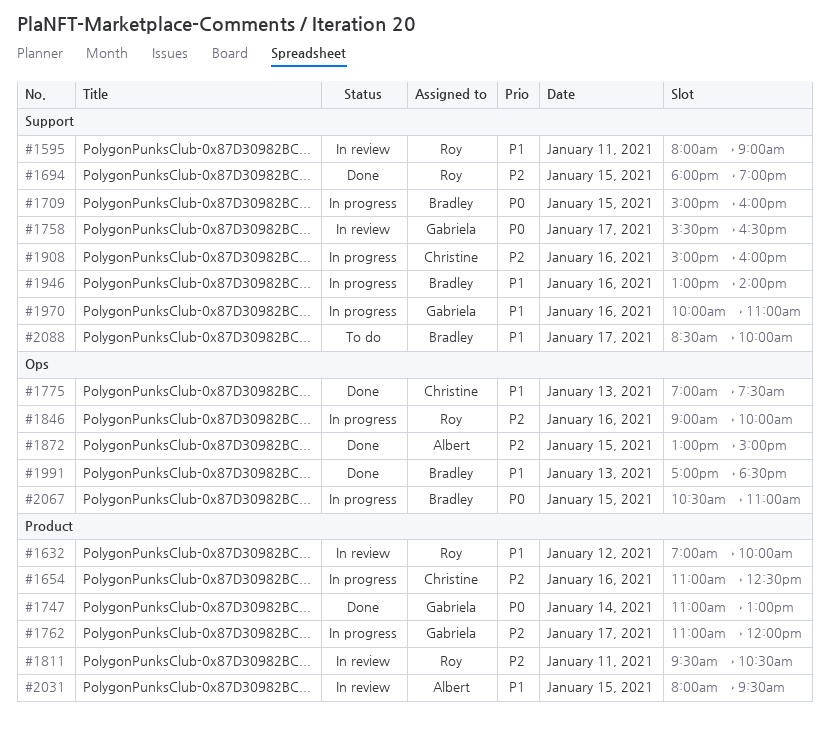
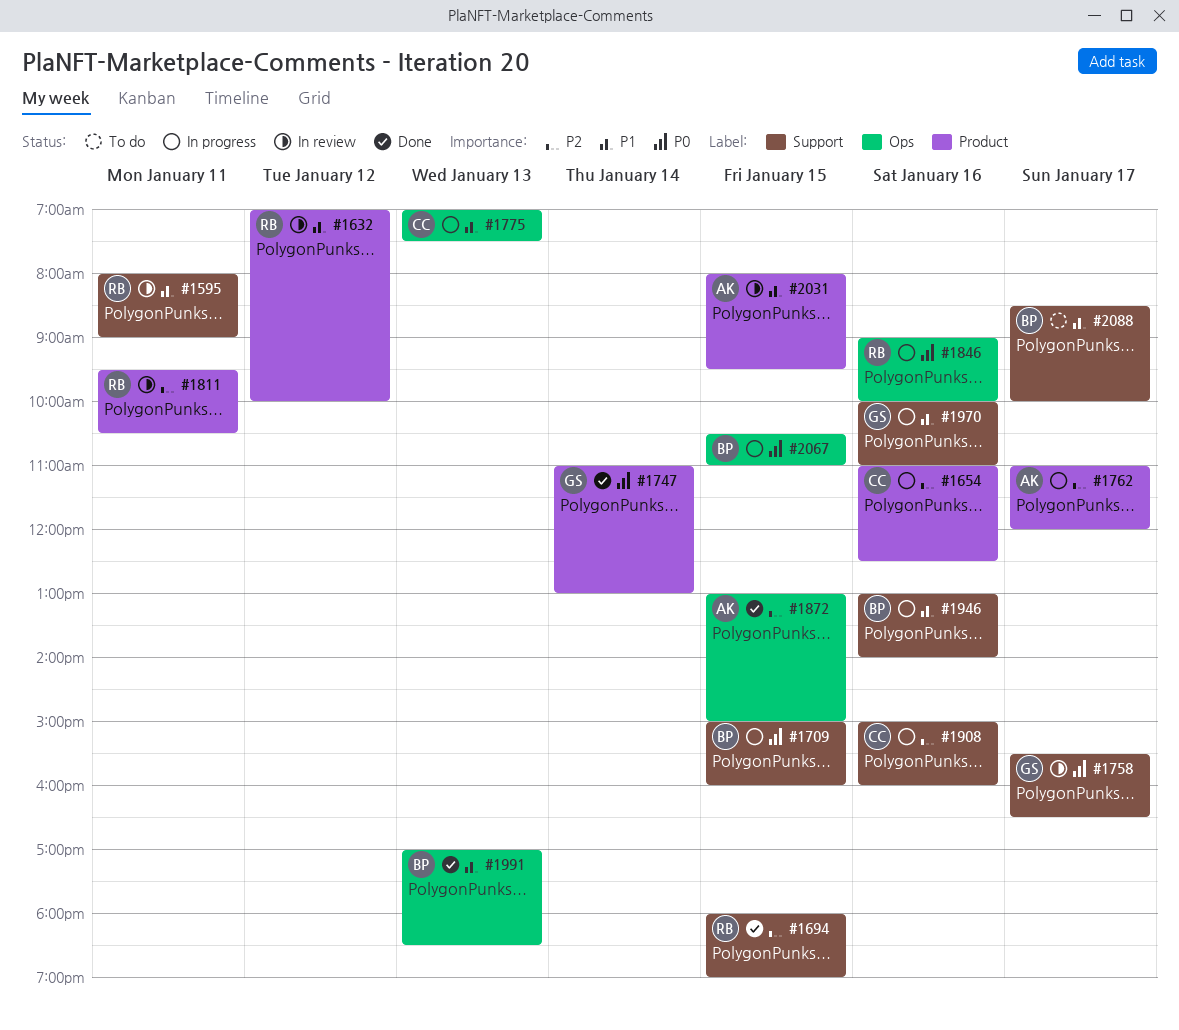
#1762, owner: Gabriela -> Albert
#1775, status: Done -> In progress
#1846, priority: P2 -> P0

